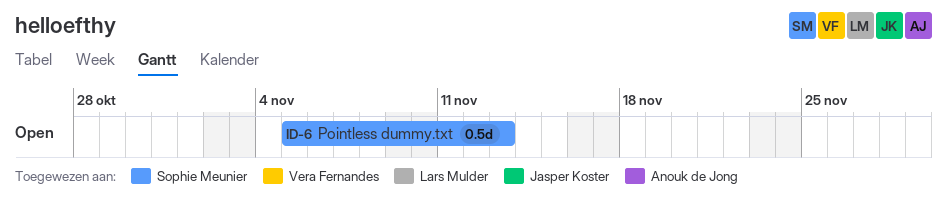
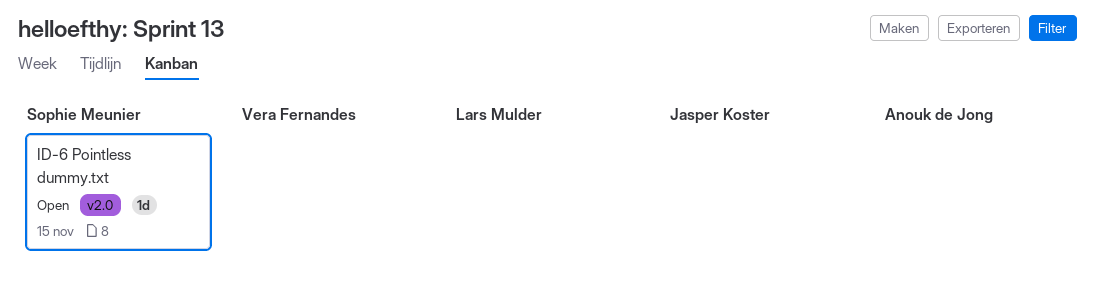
ID-6, estimate: 0.5d -> 1d
ID-6, due: Nov 13 -> Nov 15

